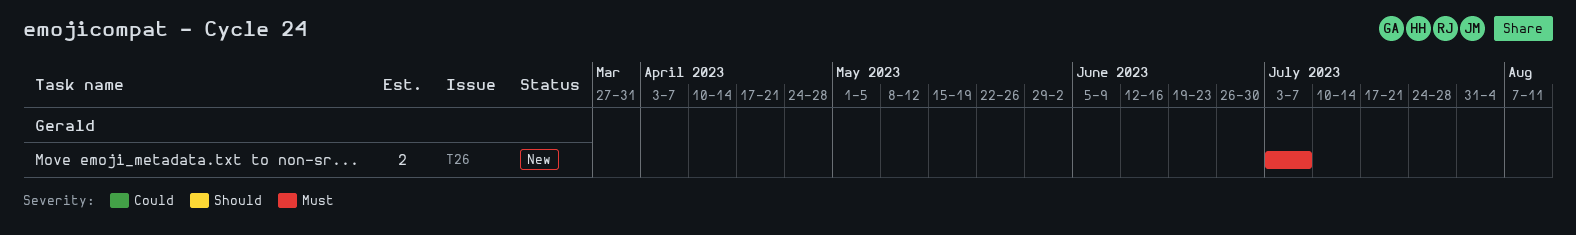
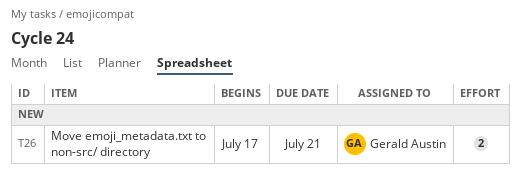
T26, start: Jul 3 -> Jul 17
T26, due: Jul 7 -> Jul 21

